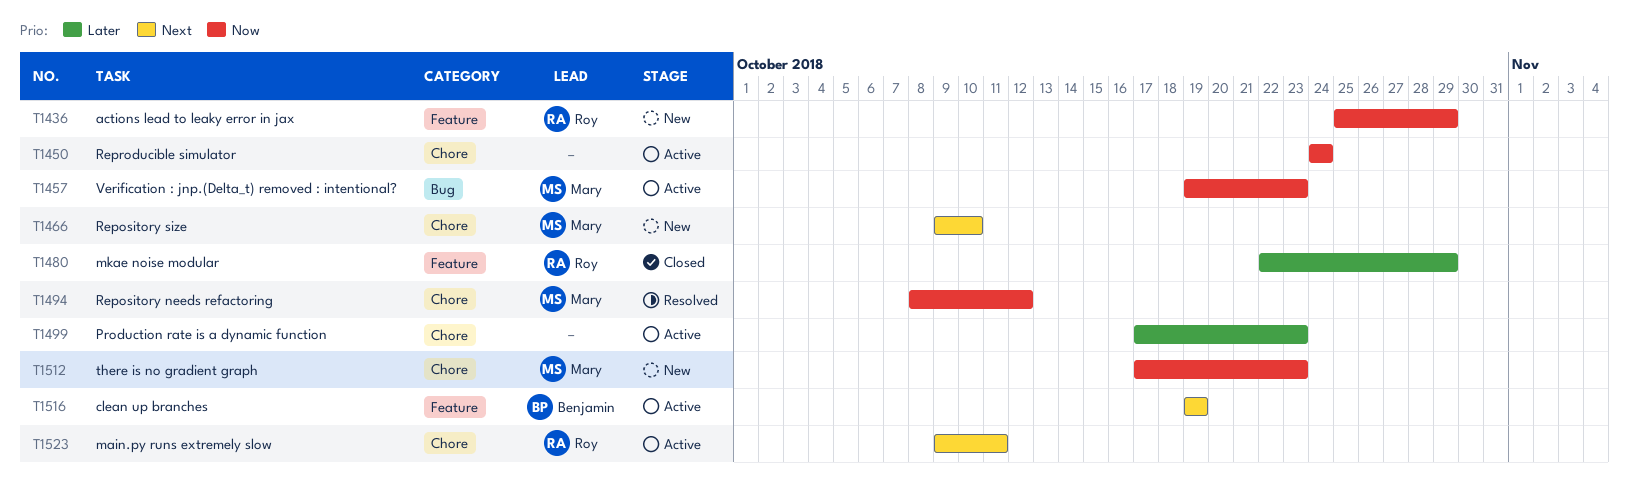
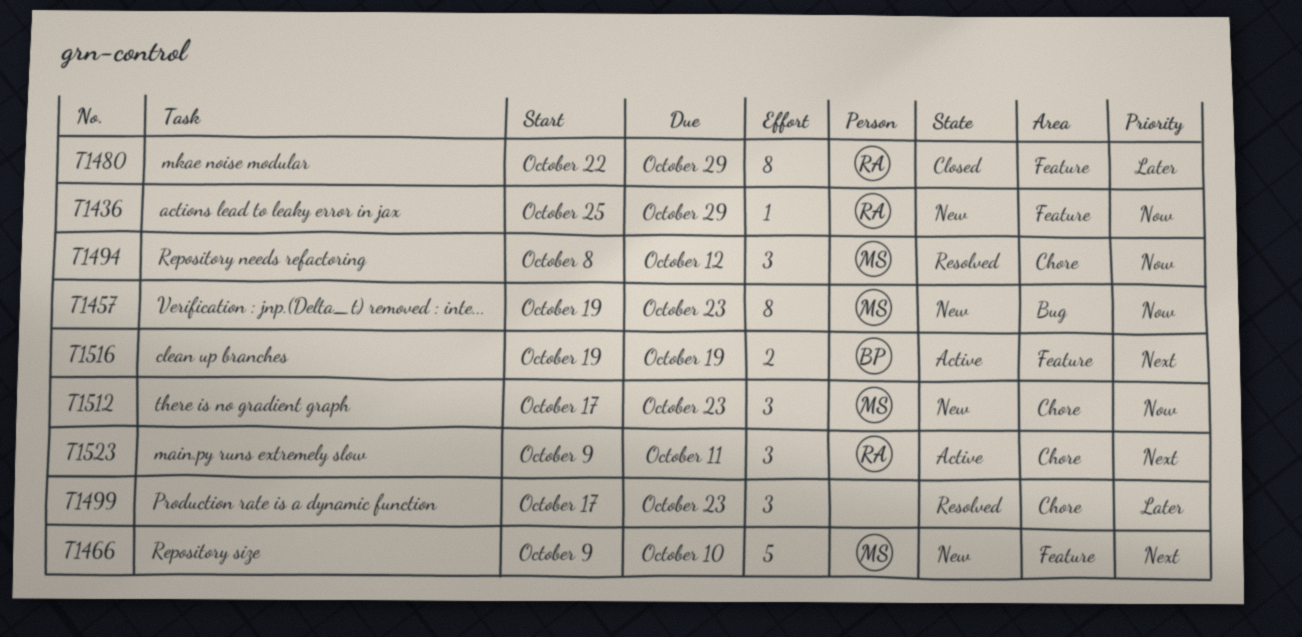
T1450: present -> none
T1457, status: Active -> New
T1466, label: Chore -> Feature
T1499, status: Active -> Resolved

